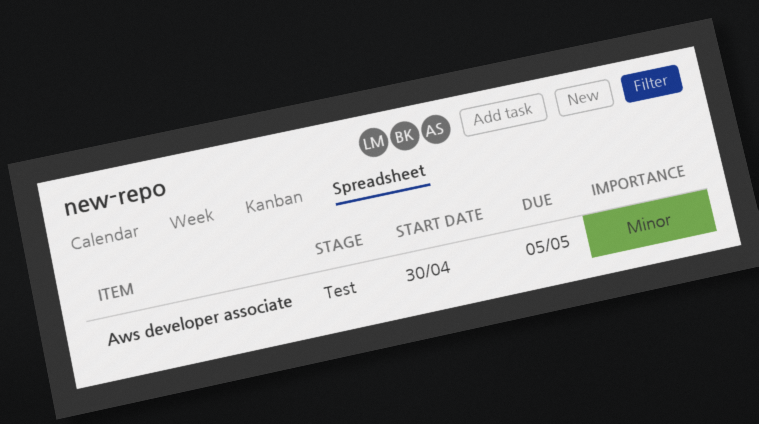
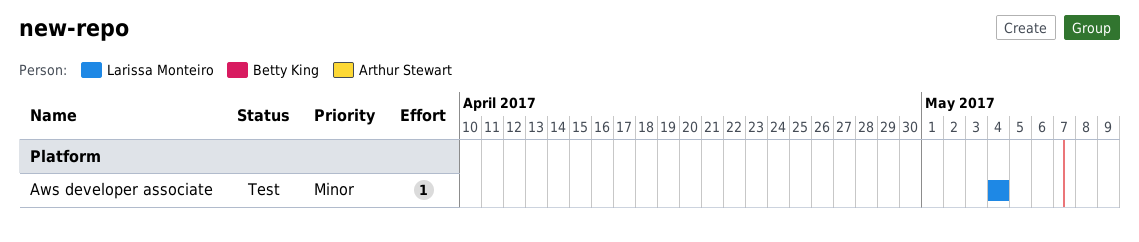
Aws developer associate, start: Apr 30 -> May 4
Aws developer associate, due: May 5 -> May 4

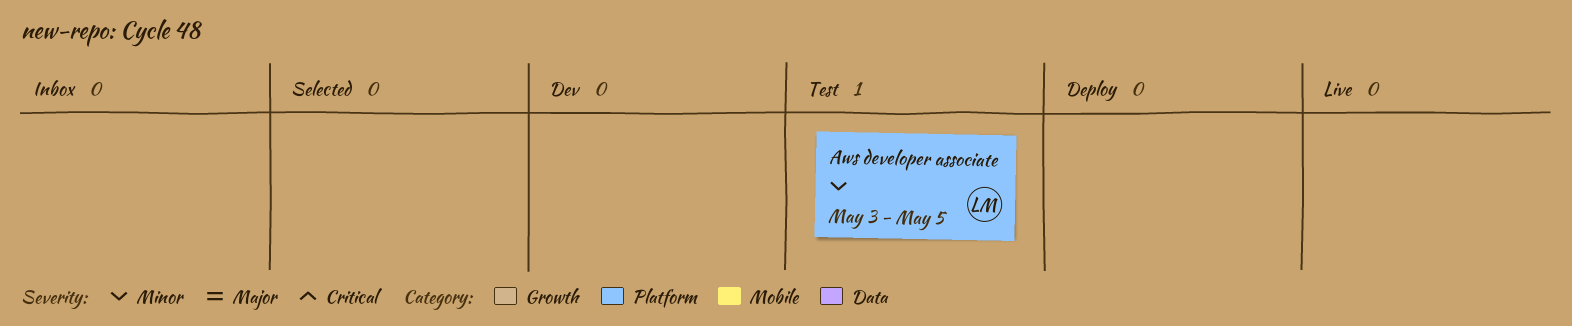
Aws developer associate, start: May 4 -> May 3
Aws developer associate, due: May 4 -> May 5

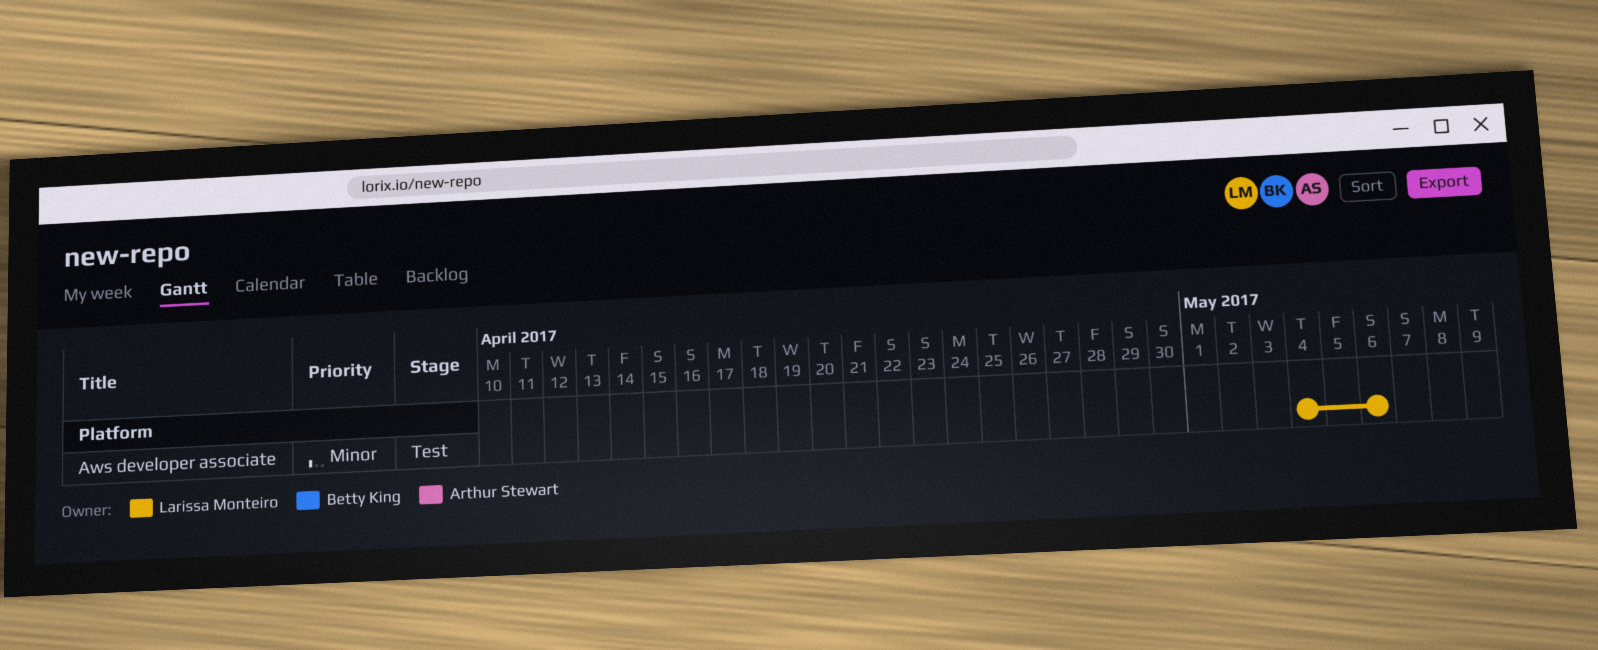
Aws developer associate, start: May 3 -> May 4
Aws developer associate, due: May 5 -> May 6

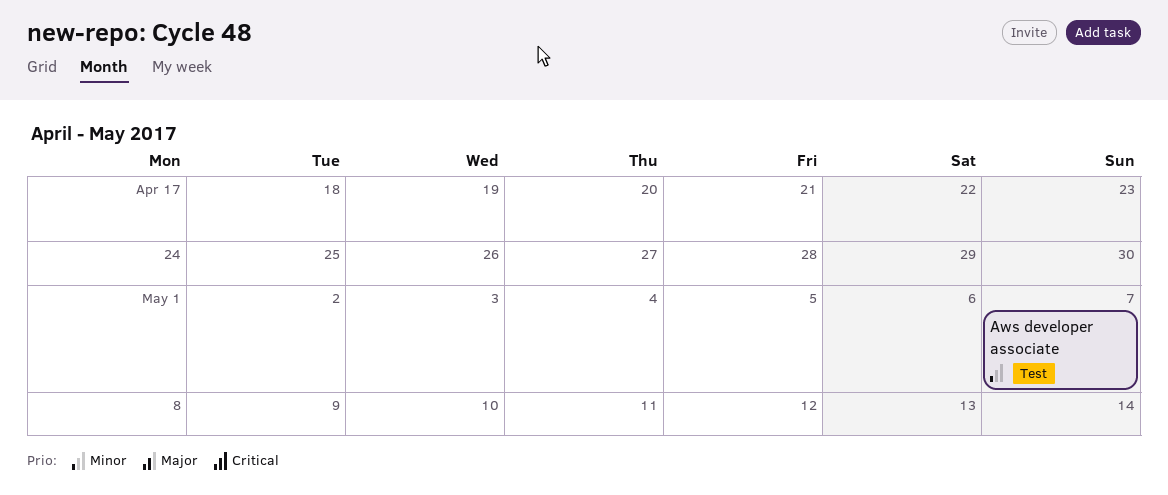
Aws developer associate, due: May 6 -> May 7

